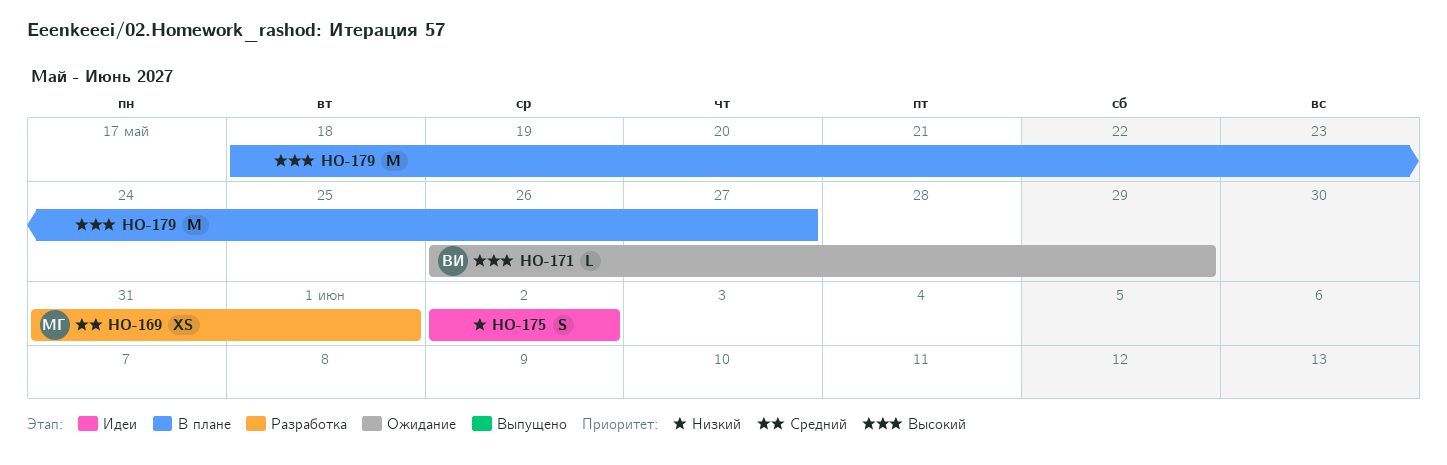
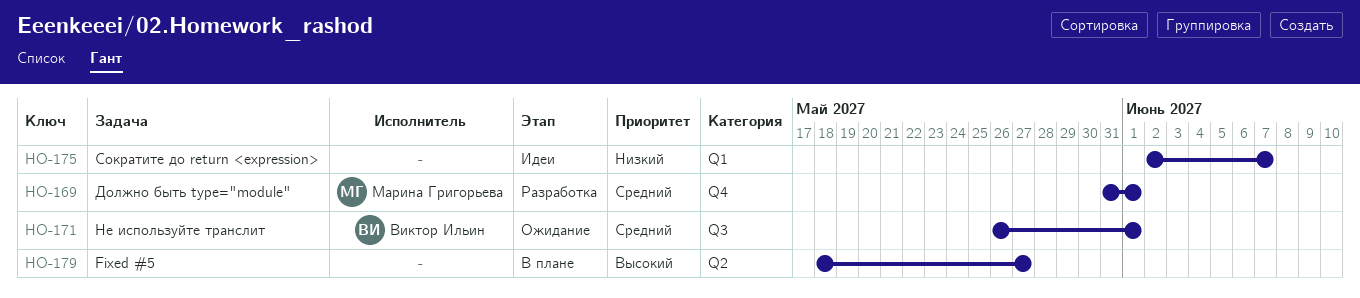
HO-171, priority: Высокий -> Средний
HO-171, due: May 29 -> Jun 1
HO-175, due: Jun 2 -> Jun 7

